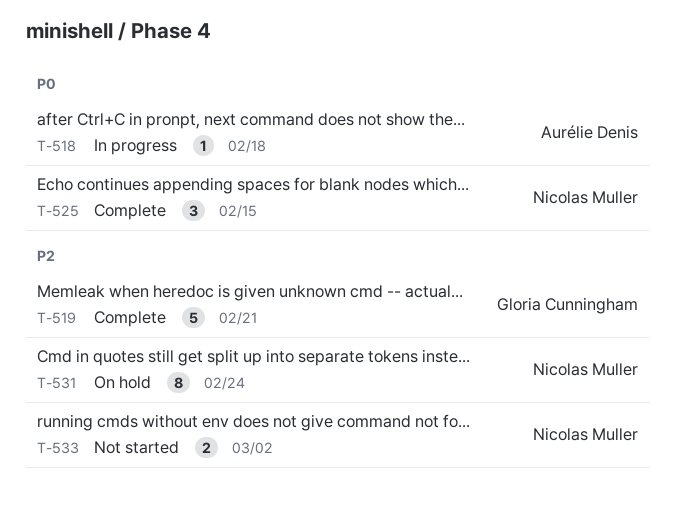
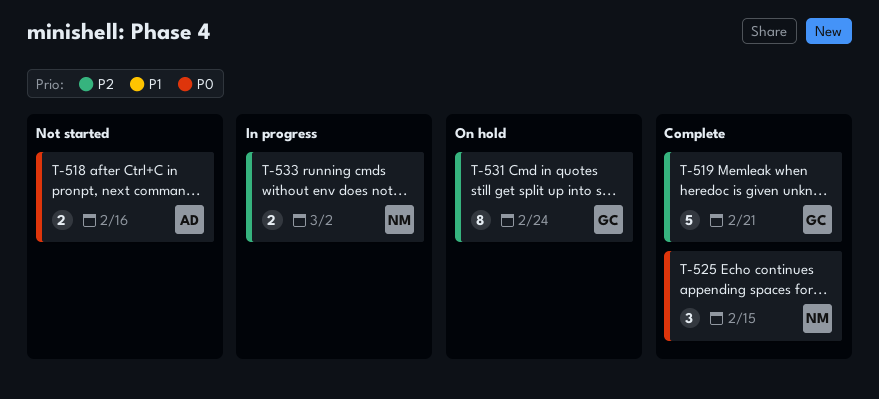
T-518, status: In progress -> Not started
T-518, estimate: 1 -> 2
T-518, due: Feb 18 -> Feb 16
T-531, owner: Nicolas Muller -> Gloria Cunningham
T-533, status: Not started -> In progress

